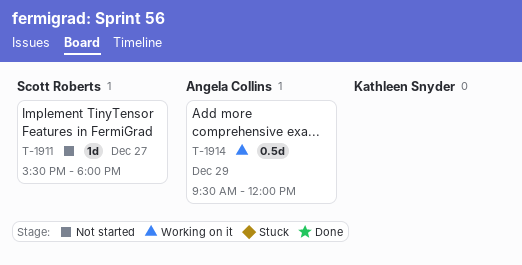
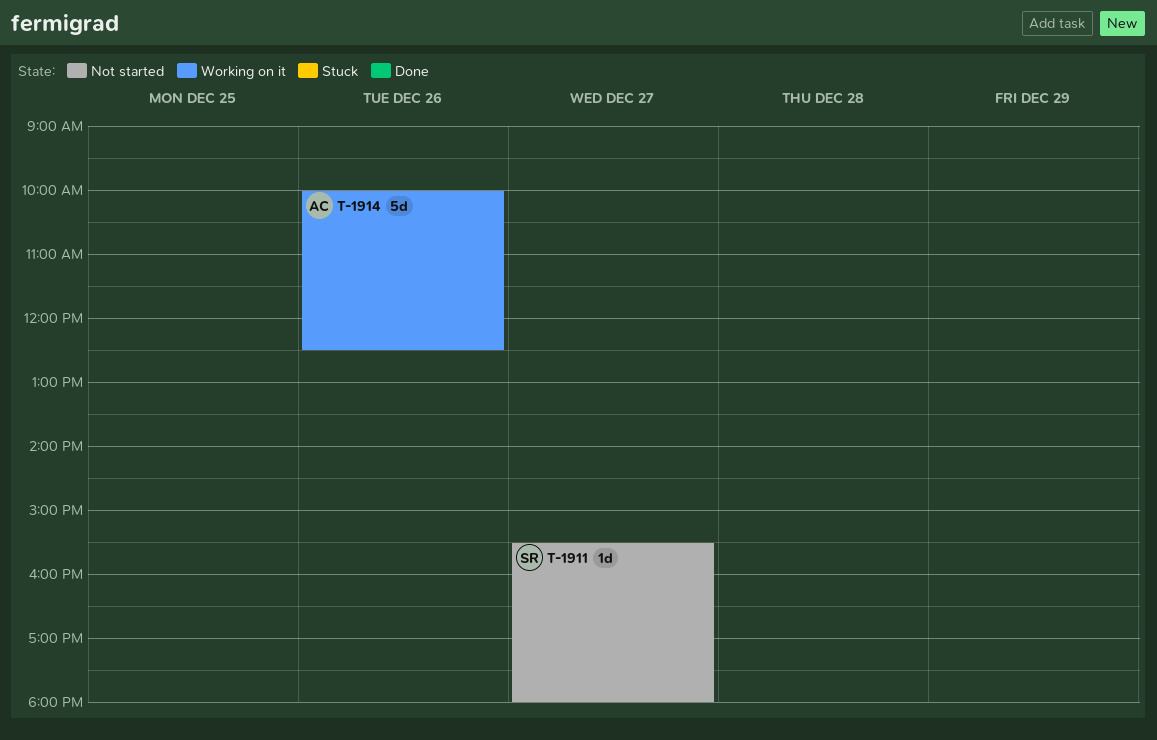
T-1914, estimate: 0.5d -> 5d
T-1914, day: Dec 29 -> Dec 26
T-1914, begins: 09:30 -> 10:00
T-1914, ends: 12:00 -> 12:30

